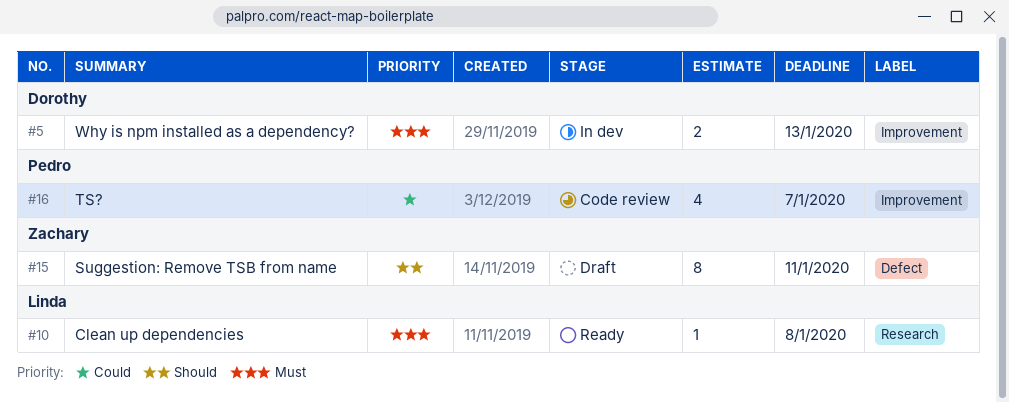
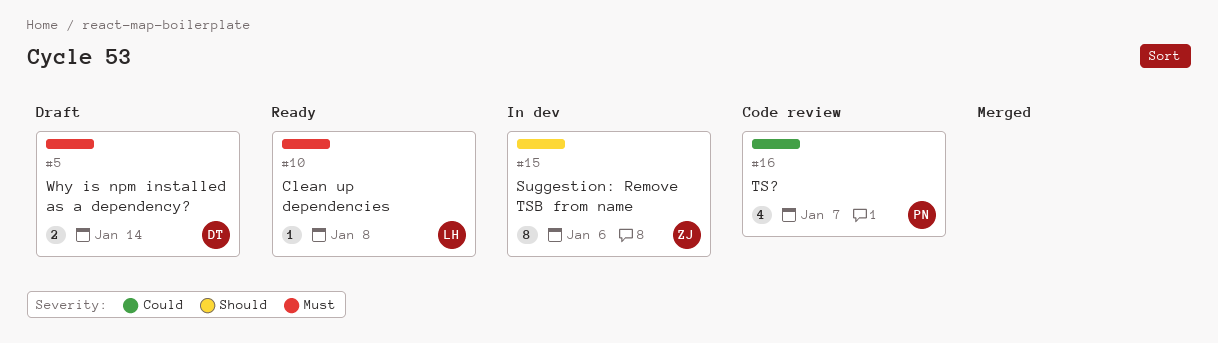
#5, status: In dev -> Draft
#5, due: Jan 13 -> Jan 14
#15, status: Draft -> In dev
#15, due: Jan 11 -> Jan 6

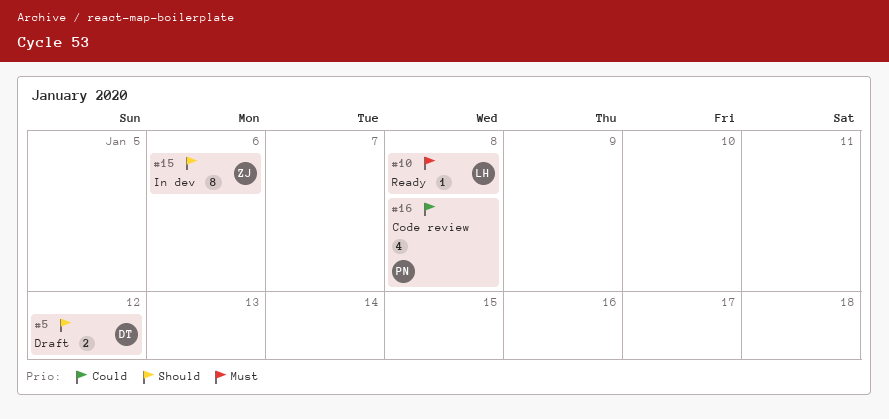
#5, priority: Must -> Should
#5, due: Jan 14 -> Jan 12
#16, due: Jan 7 -> Jan 8

